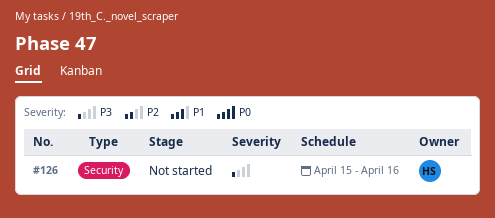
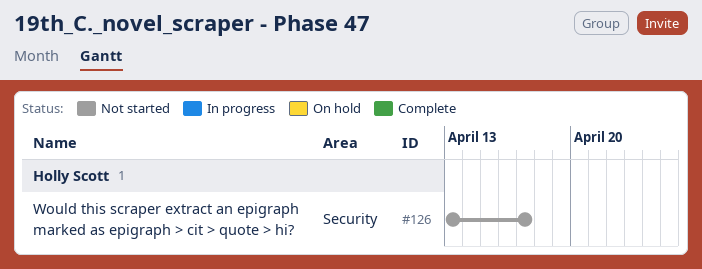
#126, start: Apr 15 -> Apr 13
#126, due: Apr 16 -> Apr 17

